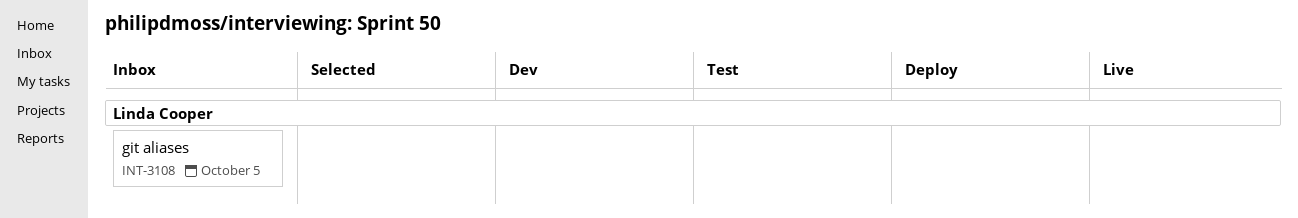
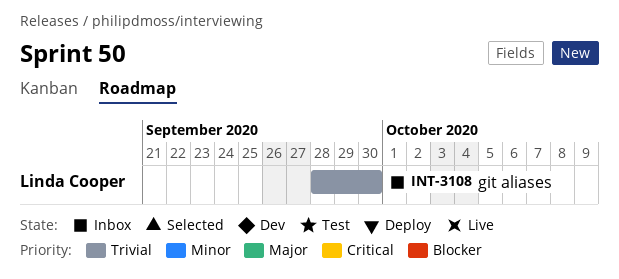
INT-3108, due: Oct 5 -> Sep 30

